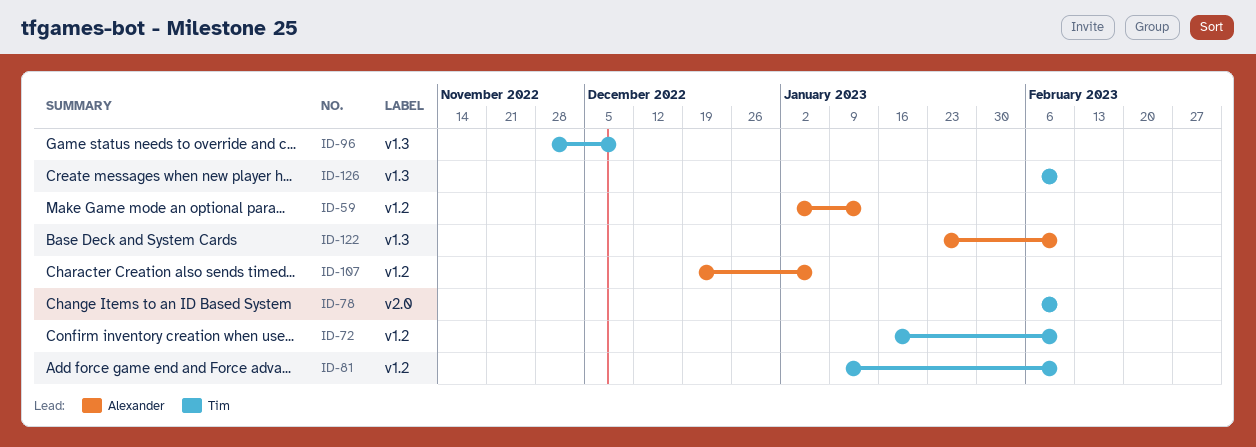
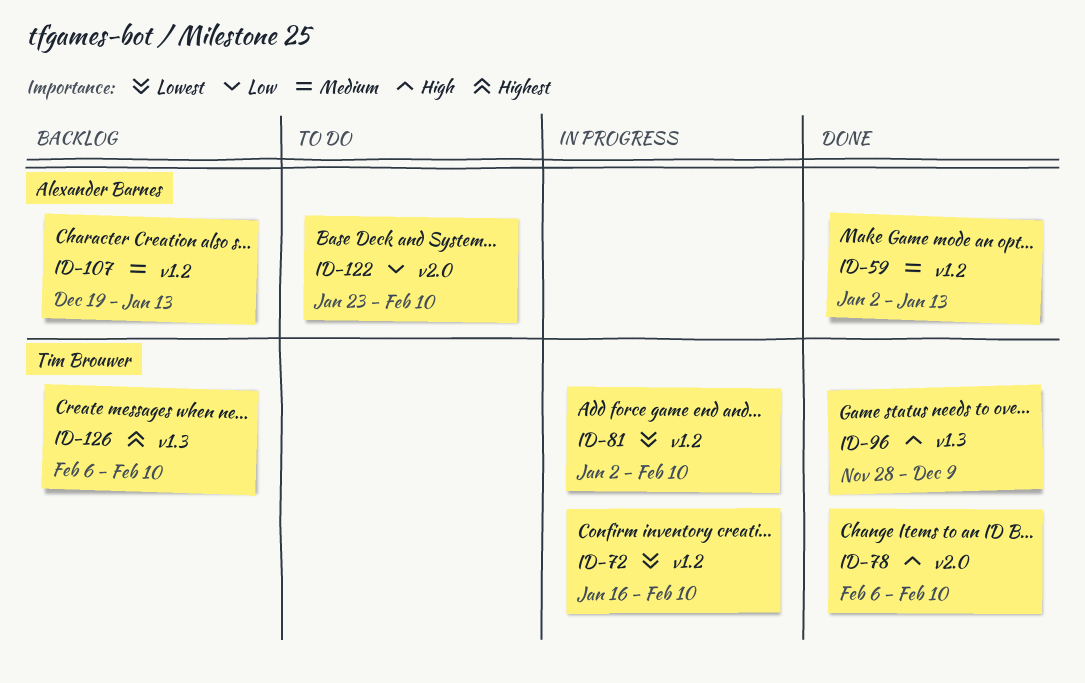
ID-81, start: Jan 9 -> Jan 2
ID-107, due: Jan 6 -> Jan 13
ID-122, label: v1.3 -> v2.0

